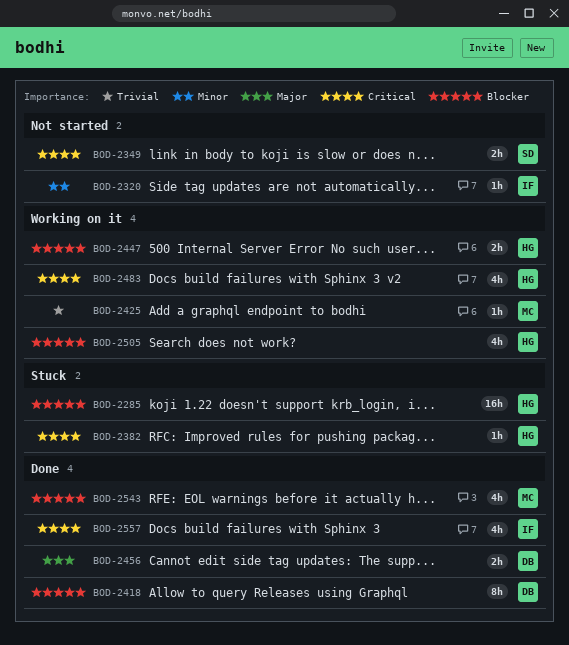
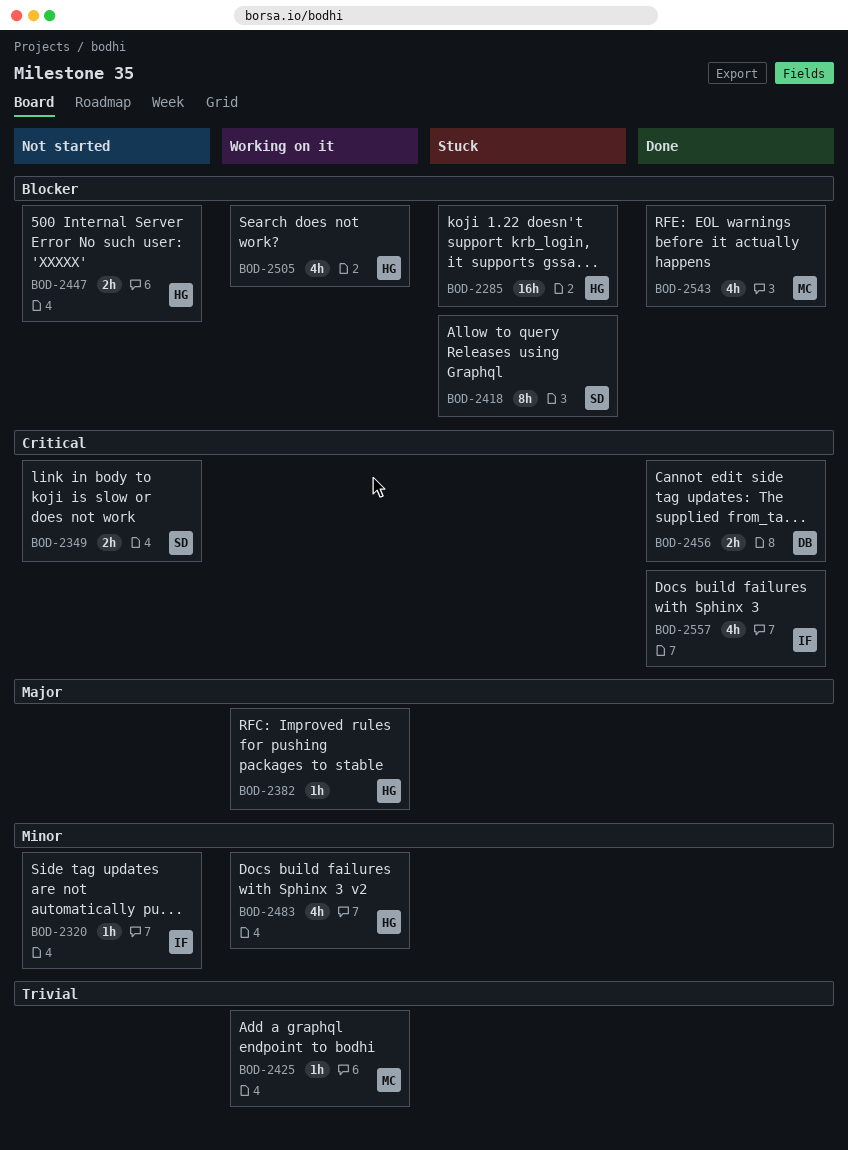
BOD-2382, status: Stuck -> Working on it
BOD-2382, priority: Critical -> Major
BOD-2418, status: Done -> Stuck
BOD-2418, owner: DB -> SD
BOD-2447, status: Working on it -> Not started
BOD-2456, priority: Major -> Critical
BOD-2483, priority: Critical -> Minor

